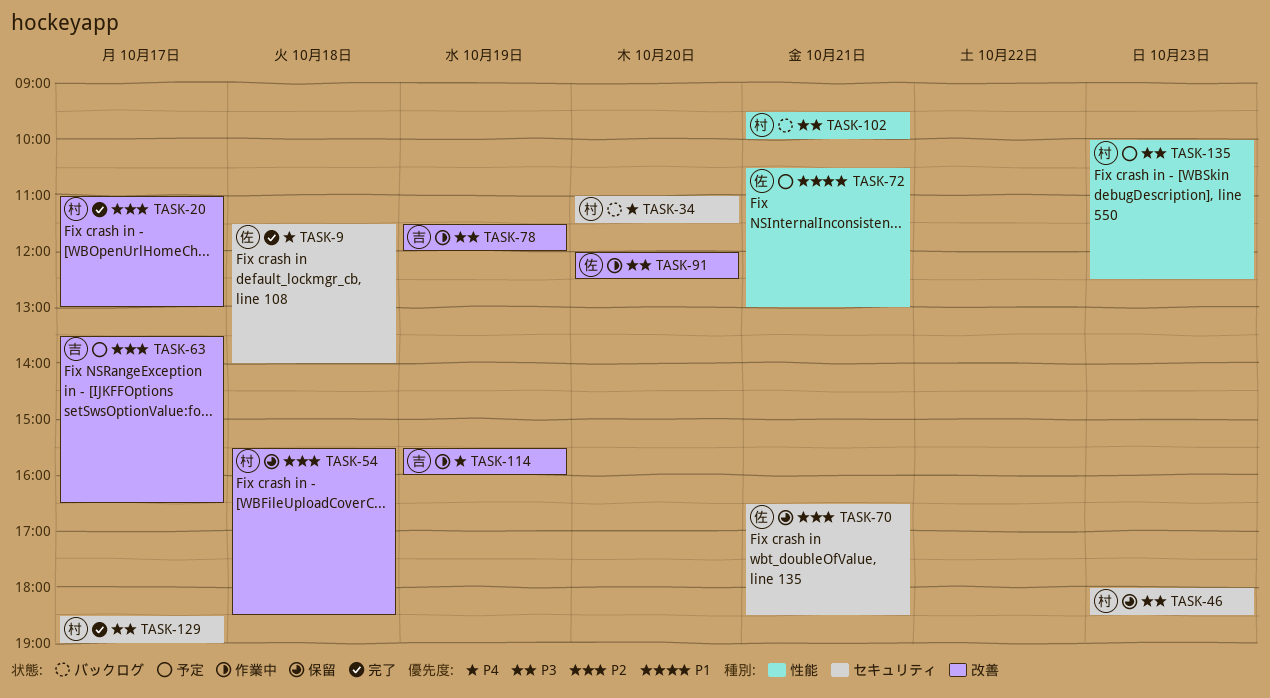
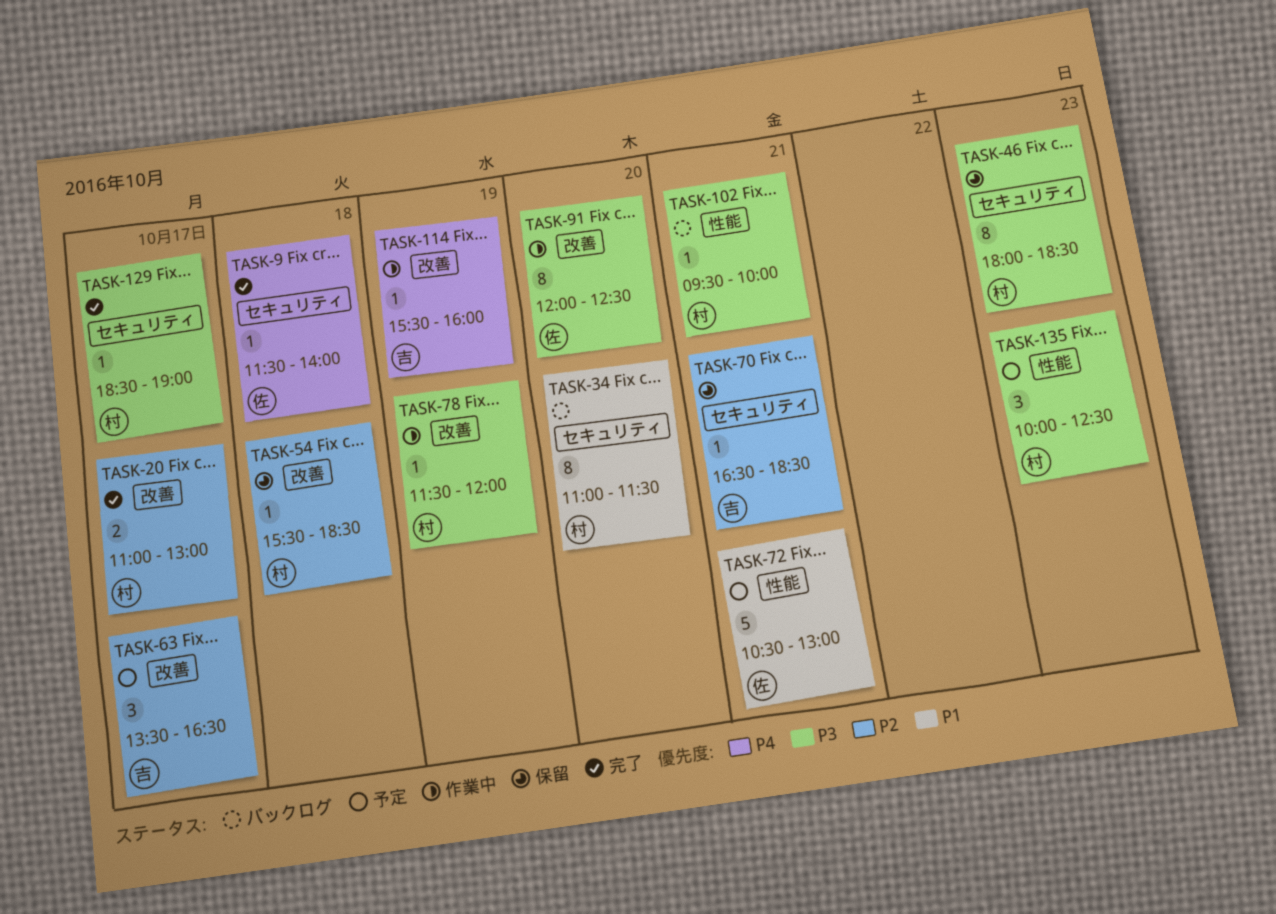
TASK-34, priority: P4 -> P1
TASK-70, owner: 佐 -> 吉
TASK-78, owner: 吉 -> 村

